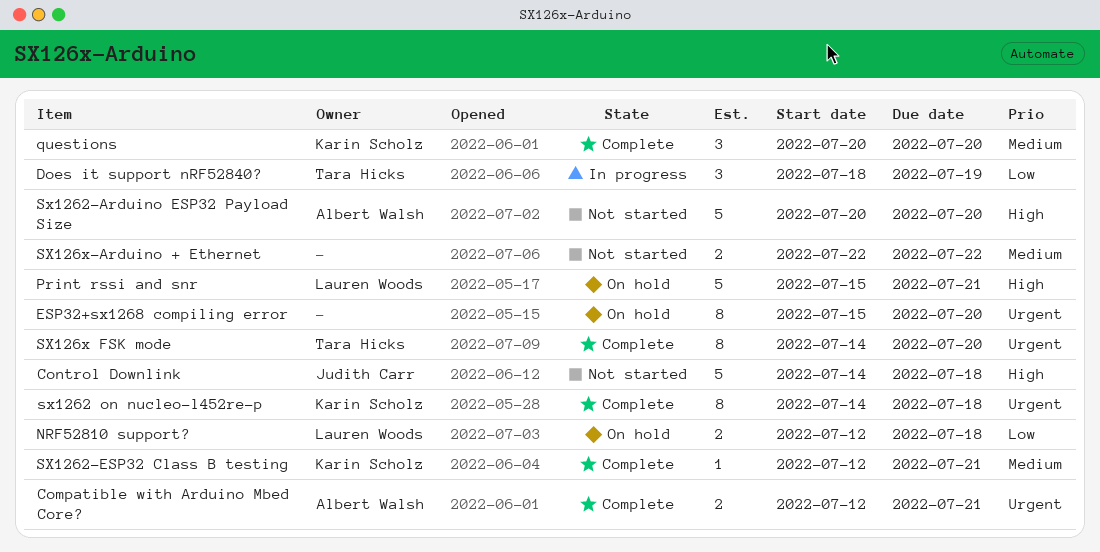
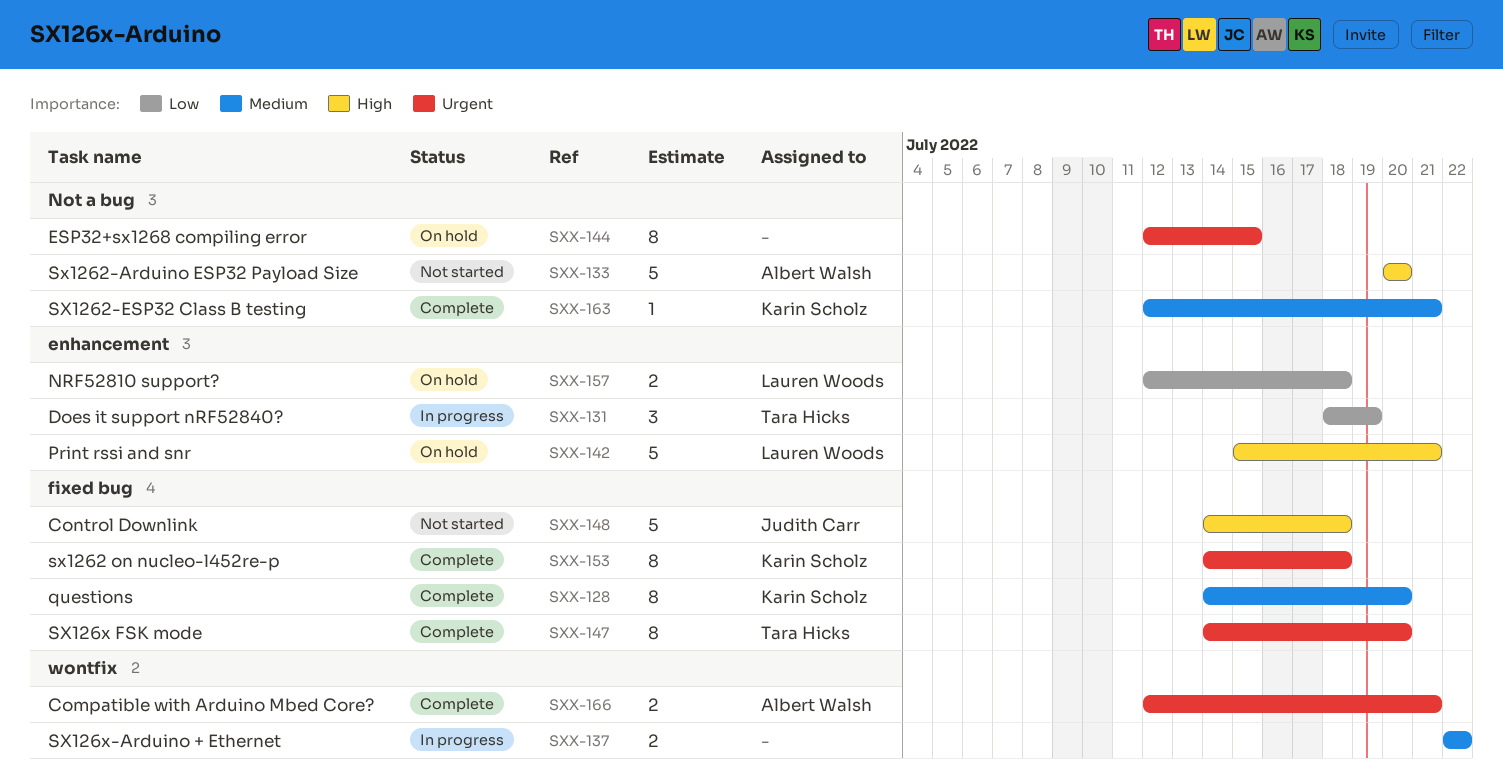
ESP32+sx1268 compiling error, start: Jul 15 -> Jul 12
ESP32+sx1268 compiling error, due: Jul 20 -> Jul 15
questions, estimate: 3 -> 8
questions, start: Jul 20 -> Jul 14
SX126x-Arduino + Ethernet, status: Not started -> In progress

